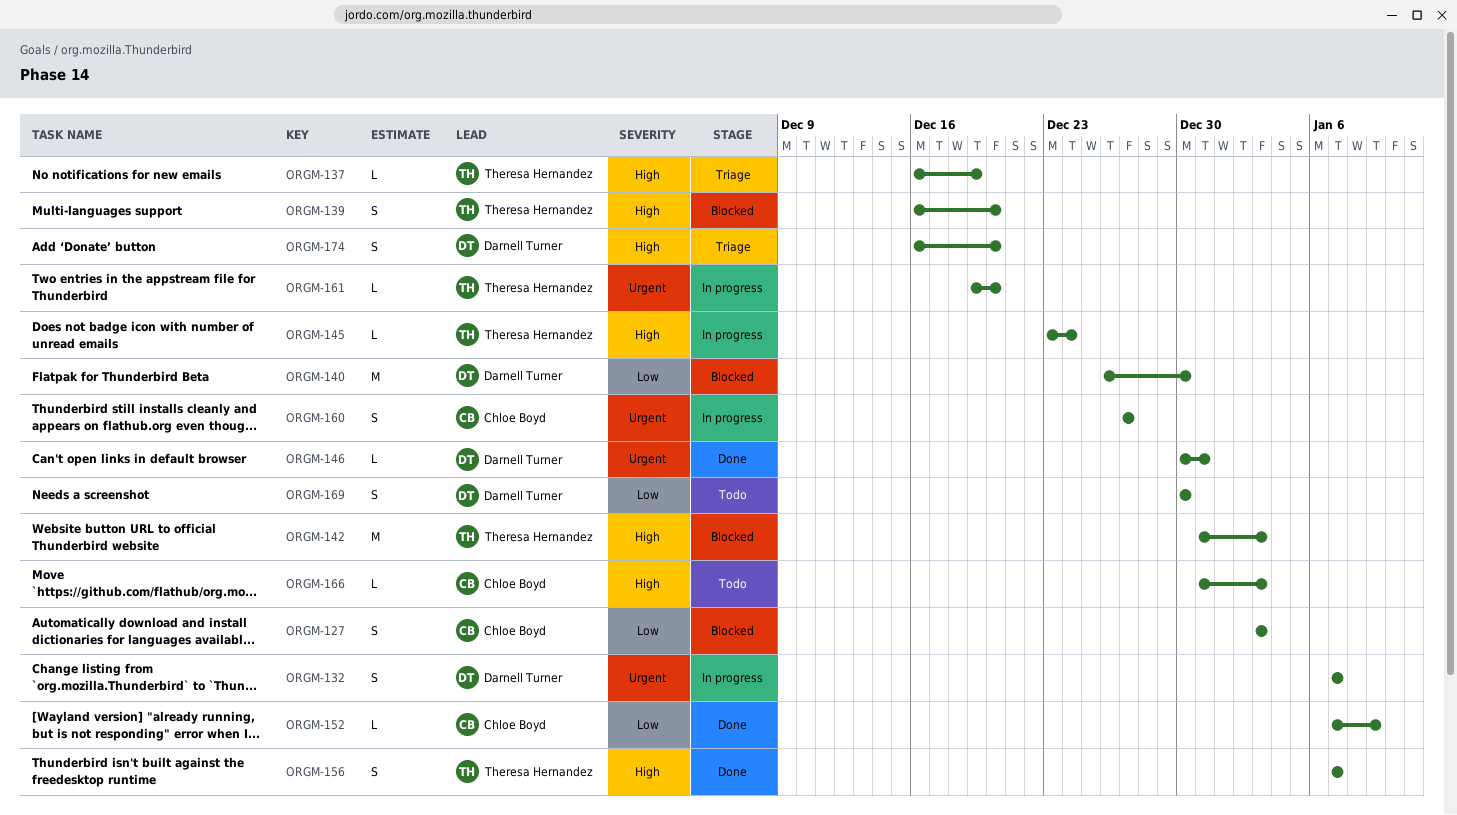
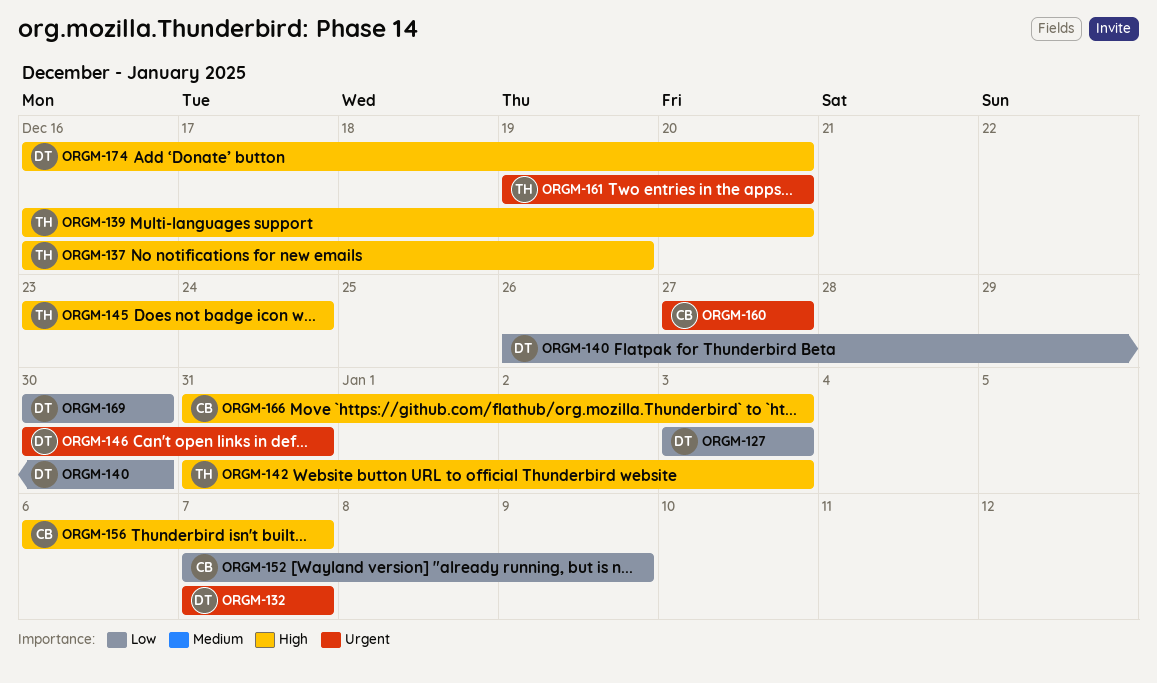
ORGM-127, owner: Chloe Boyd -> Darnell Turner
ORGM-156, owner: Theresa Hernandez -> Chloe Boyd
ORGM-156, start: Jan 7 -> Jan 6

